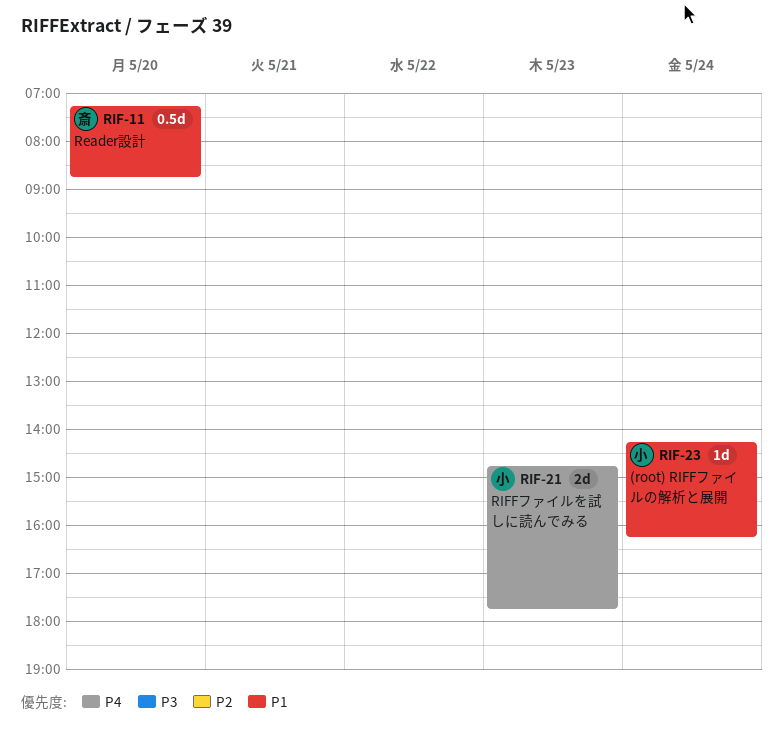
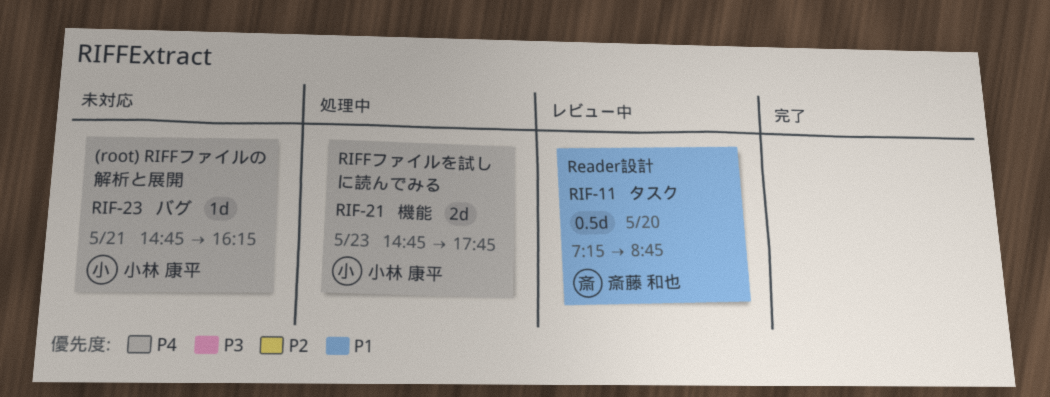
RIF-23, priority: P1 -> P4
RIF-23, day: May 24 -> May 21
RIF-23, begins: 14:15 -> 14:45

